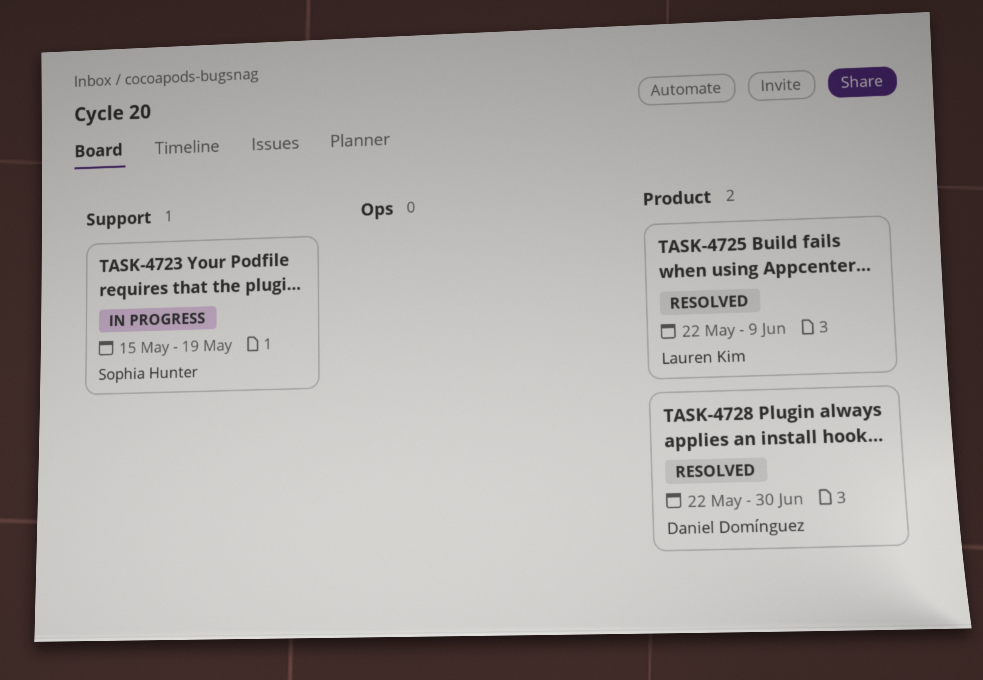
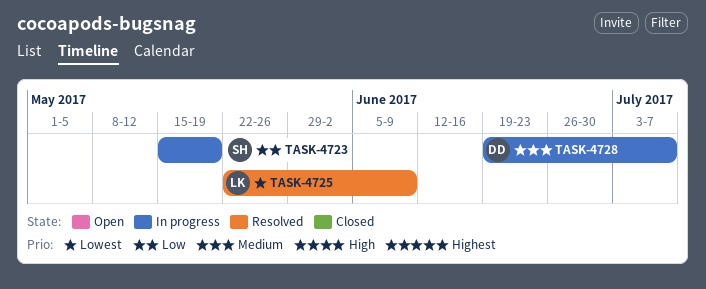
TASK-4728, status: Resolved -> In progress
TASK-4728, start: May 22 -> Jun 19
TASK-4728, due: Jun 30 -> Jul 7

